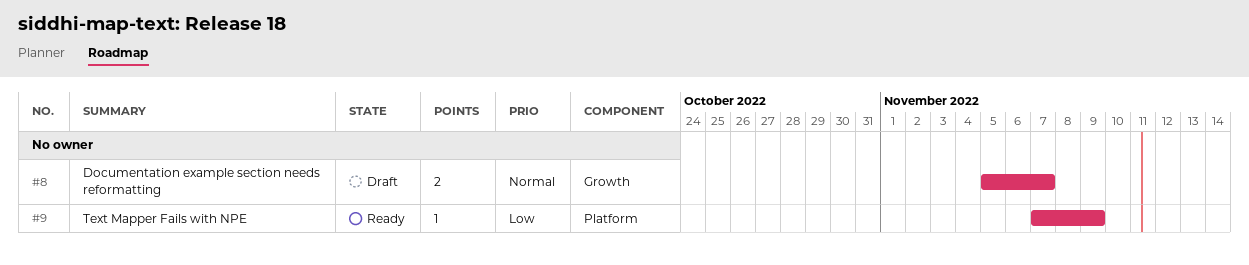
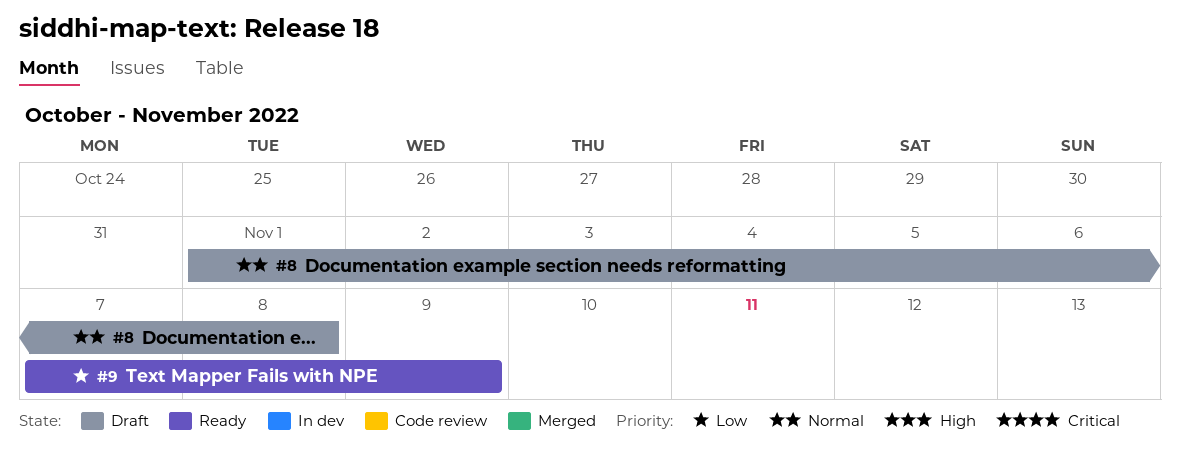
#8, start: Nov 5 -> Nov 1
#8, due: Nov 7 -> Nov 8

